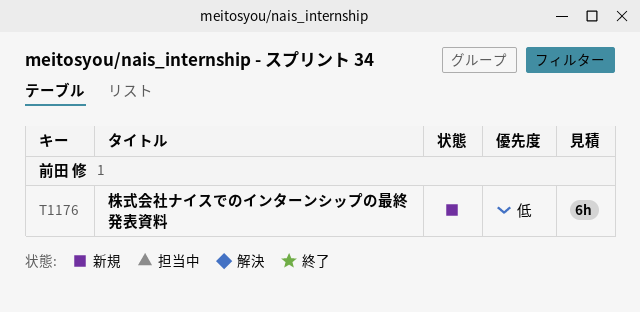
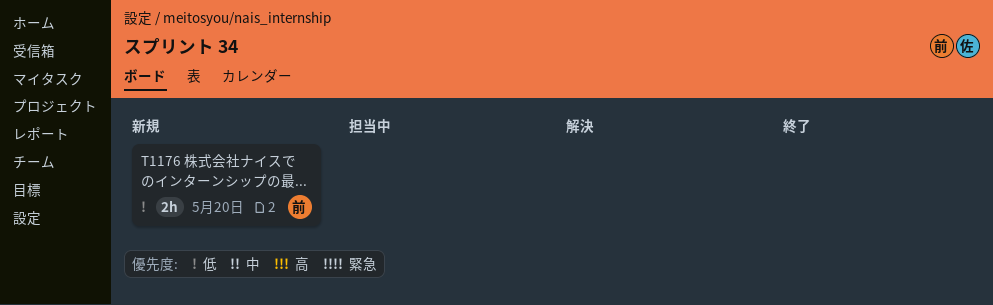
T1176, estimate: 6h -> 2h

